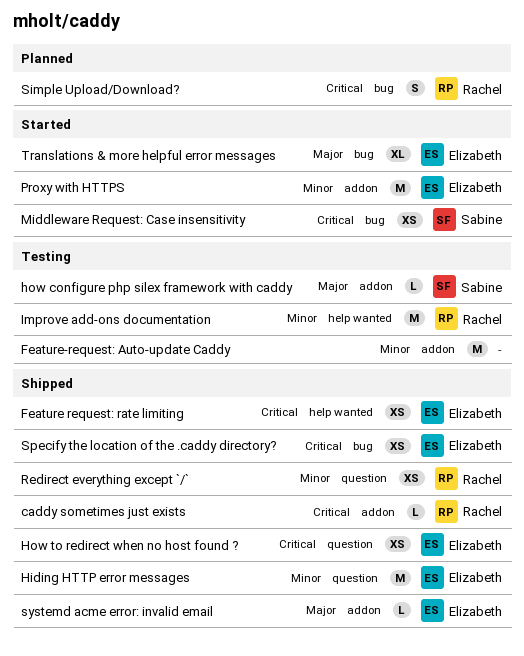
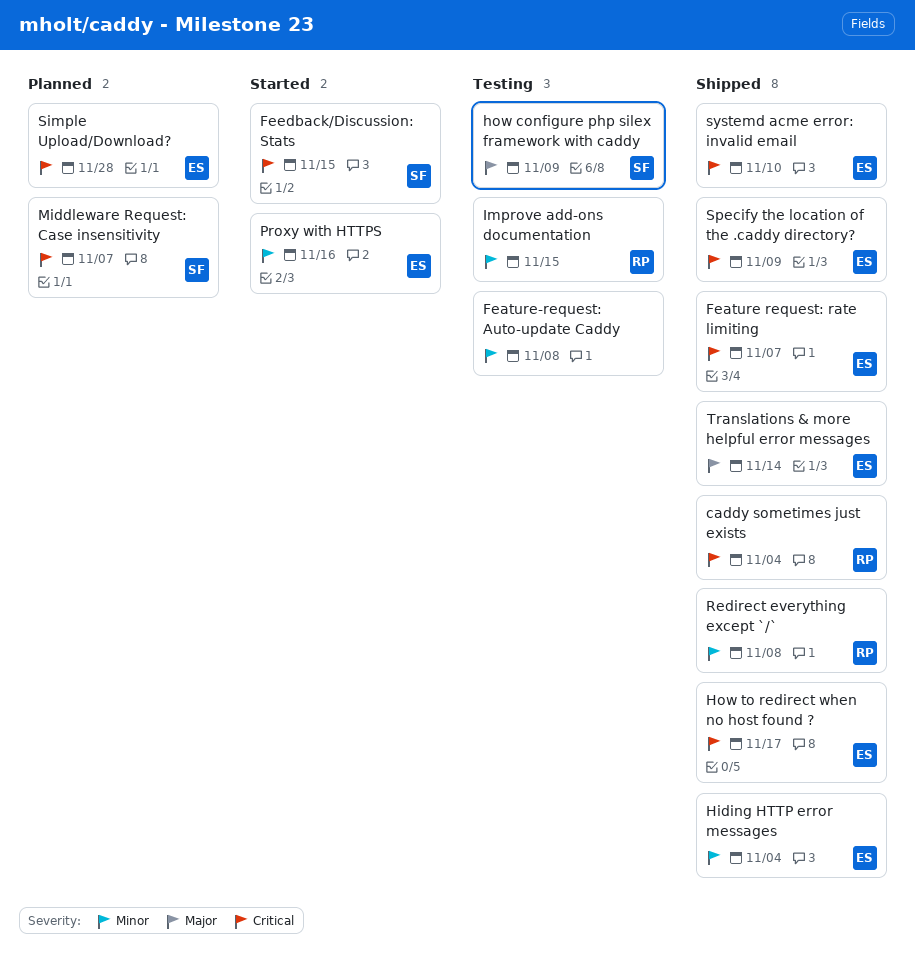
Feedback/Discussion: Stats: none -> present
Middleware Request: Case insensitivity, status: Started -> Planned
Simple Upload/Download?, owner: Rachel -> Elizabeth
systemd acme error: invalid email, priority: Major -> Critical
Translations & more helpful error messages, status: Started -> Shipped

